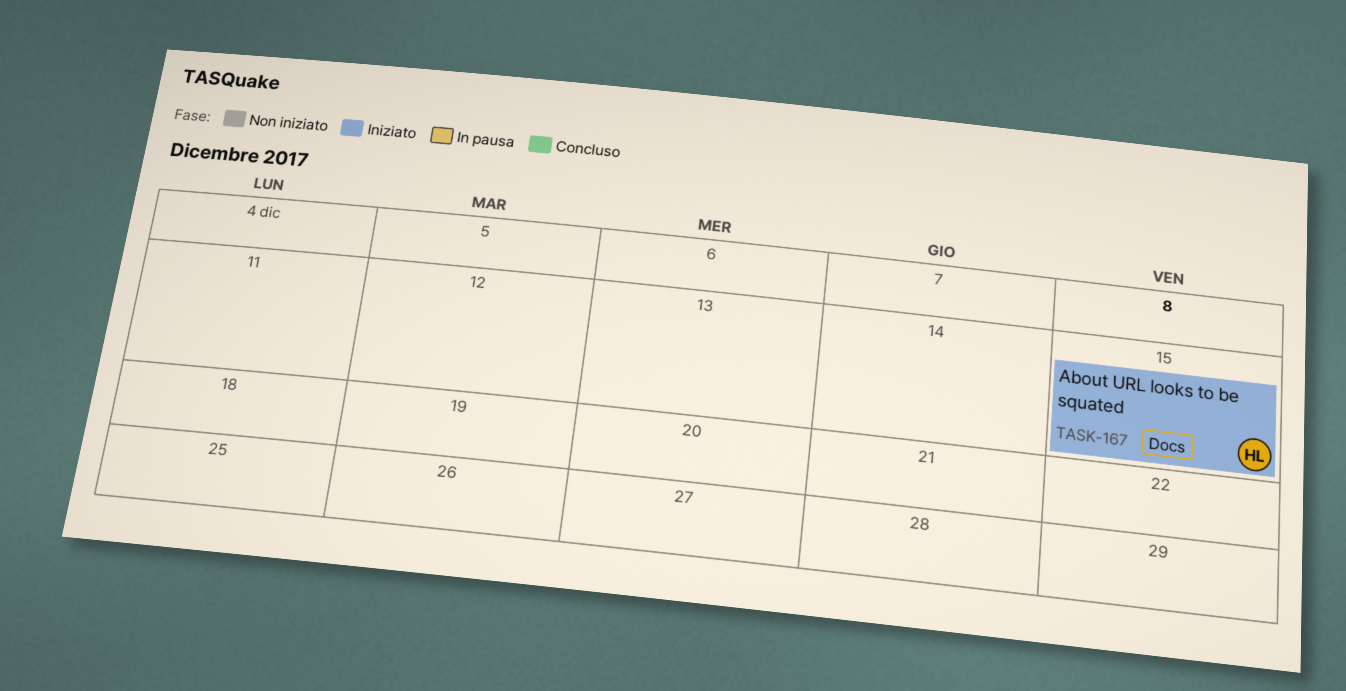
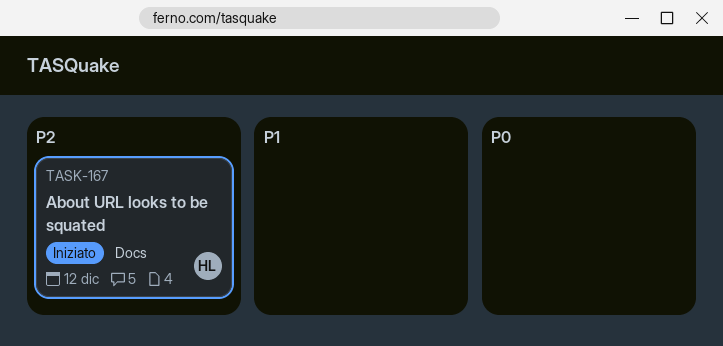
TASK-167, due: Dec 15 -> Dec 12

